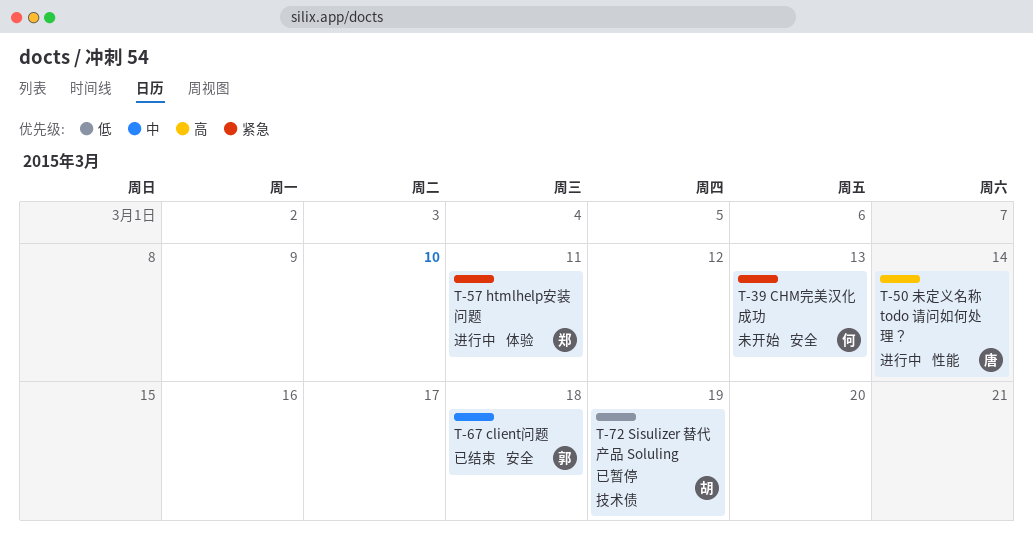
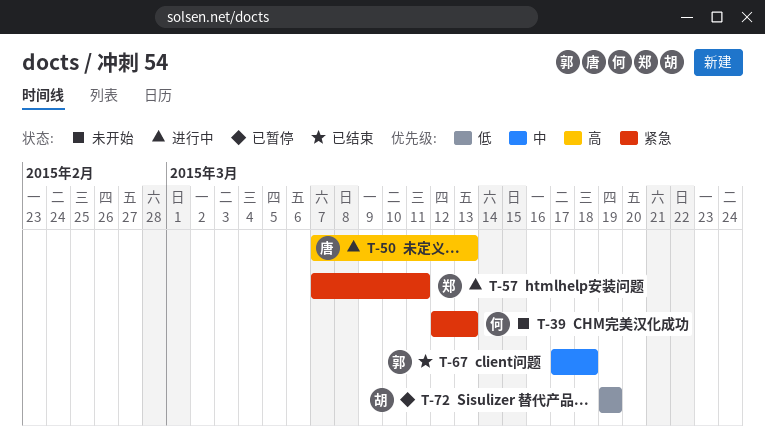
T-50, due: Mar 14 -> Mar 13

